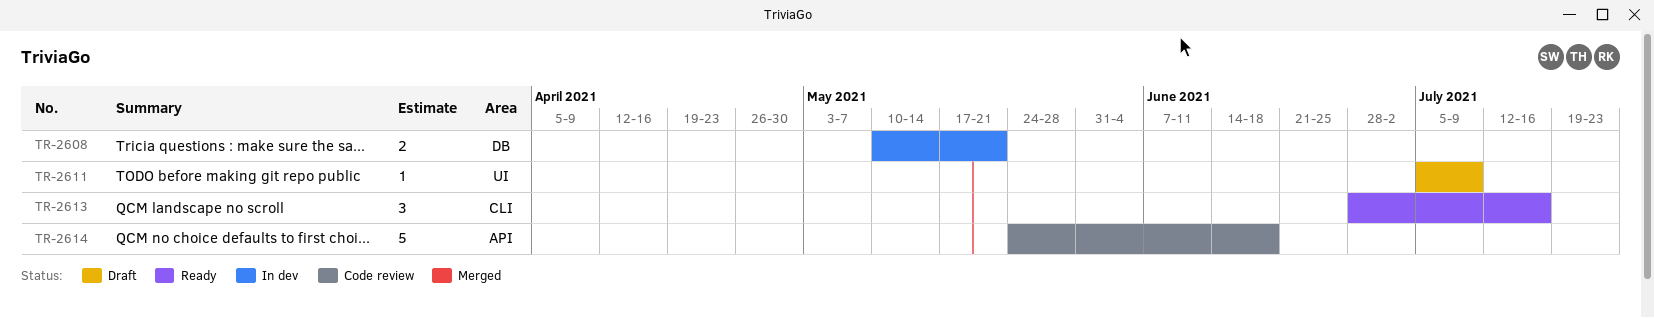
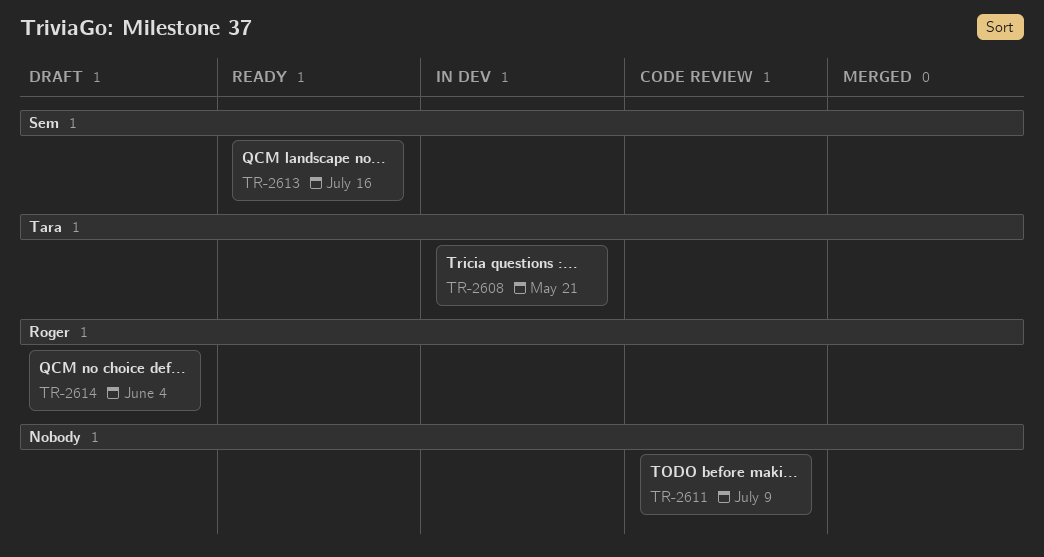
TR-2611, status: Draft -> Code review
TR-2614, status: Code review -> Draft
TR-2614, due: Jun 18 -> Jun 4

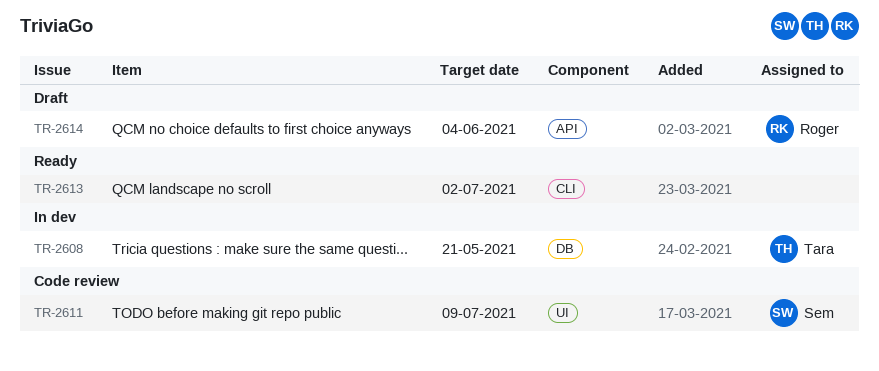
TR-2611, owner: none -> Sem
TR-2613, owner: Sem -> none
TR-2613, due: Jul 16 -> Jul 2

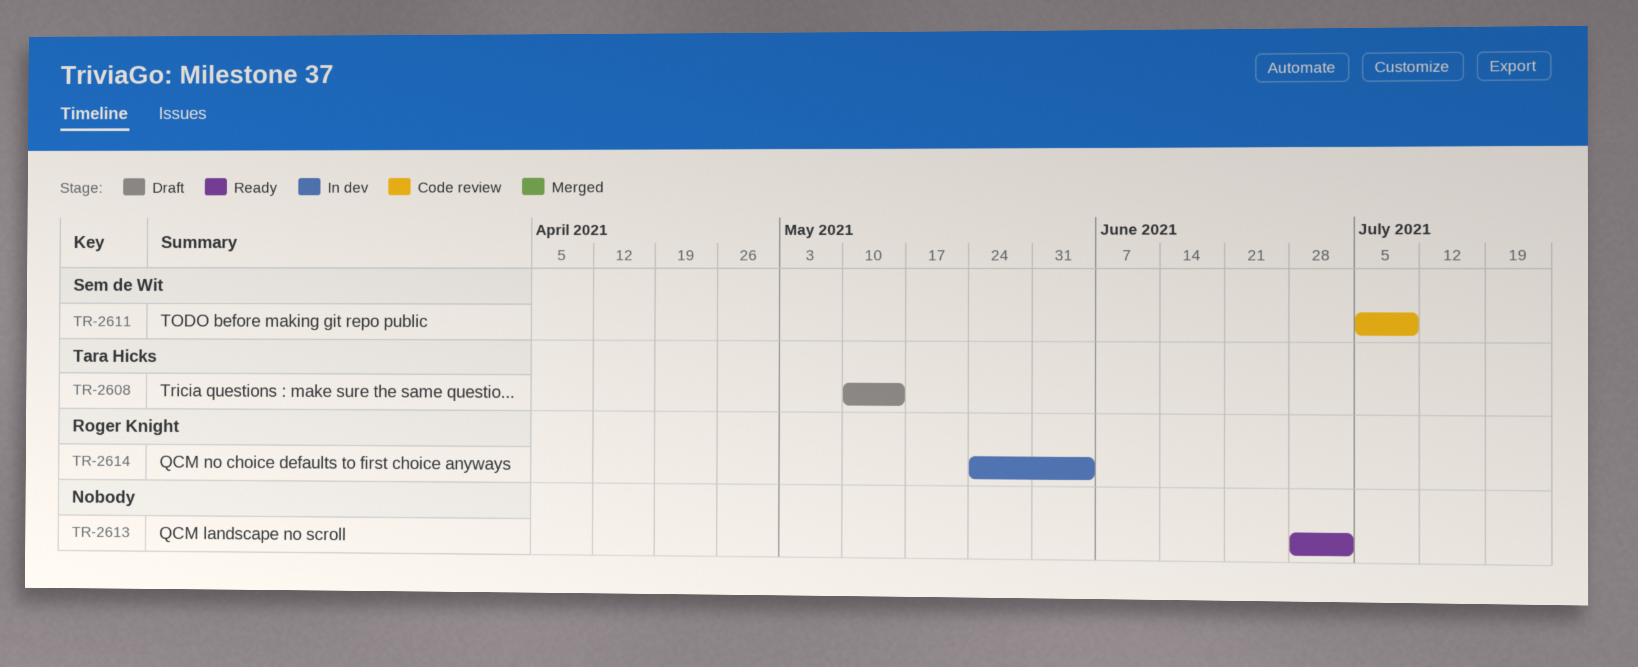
TR-2608, status: In dev -> Draft
TR-2608, due: May 21 -> May 14
TR-2614, status: Draft -> In dev

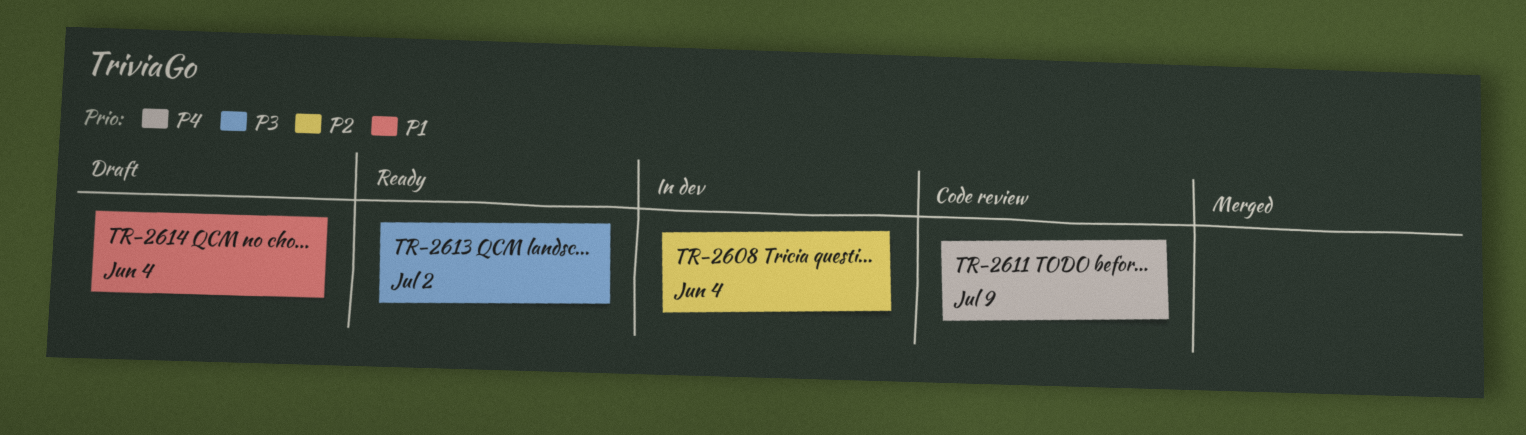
TR-2608, status: Draft -> In dev
TR-2608, due: May 14 -> Jun 4
TR-2614, status: In dev -> Draft

